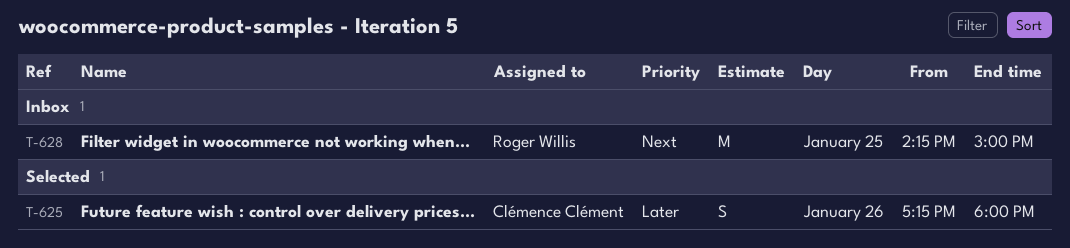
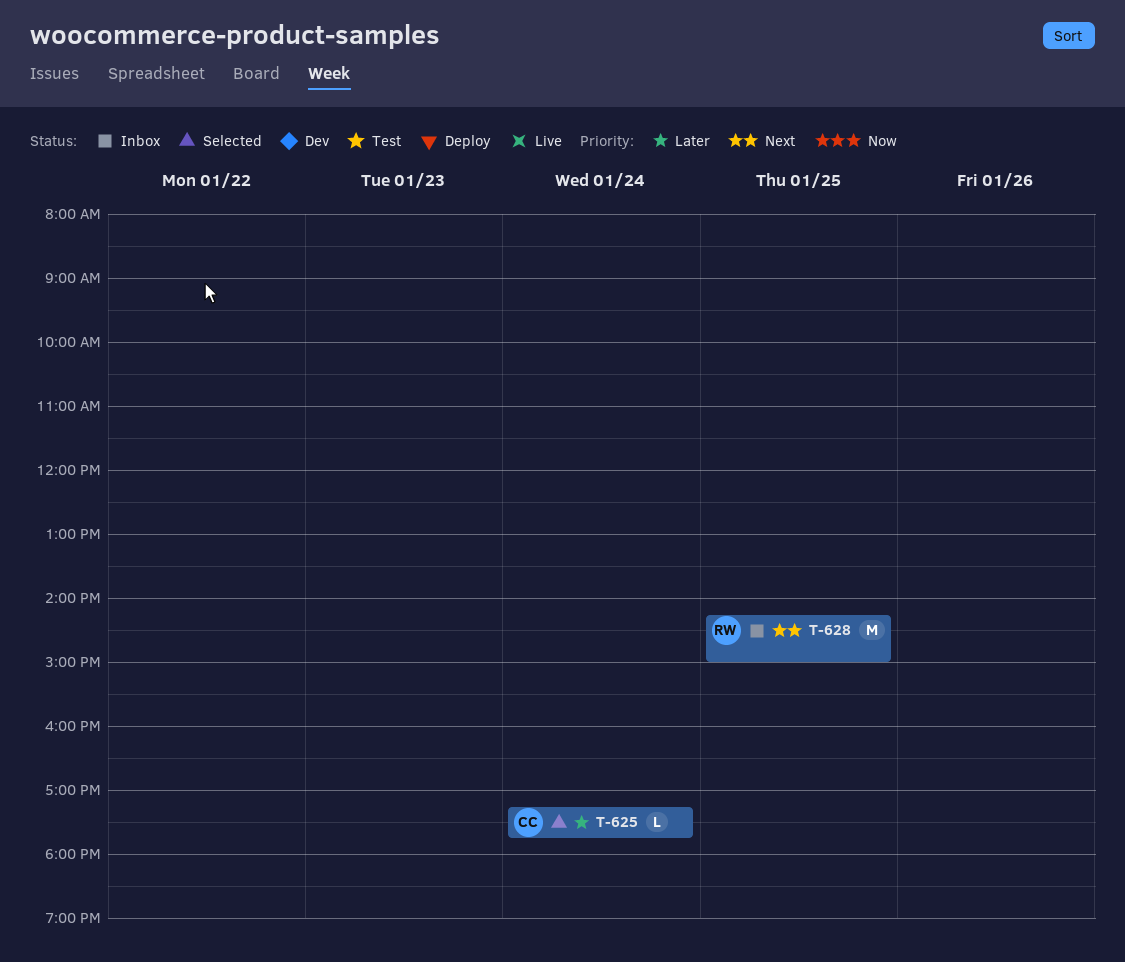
T-625, estimate: S -> L
T-625, day: Jan 26 -> Jan 24
T-625, ends: 18:00 -> 17:45

